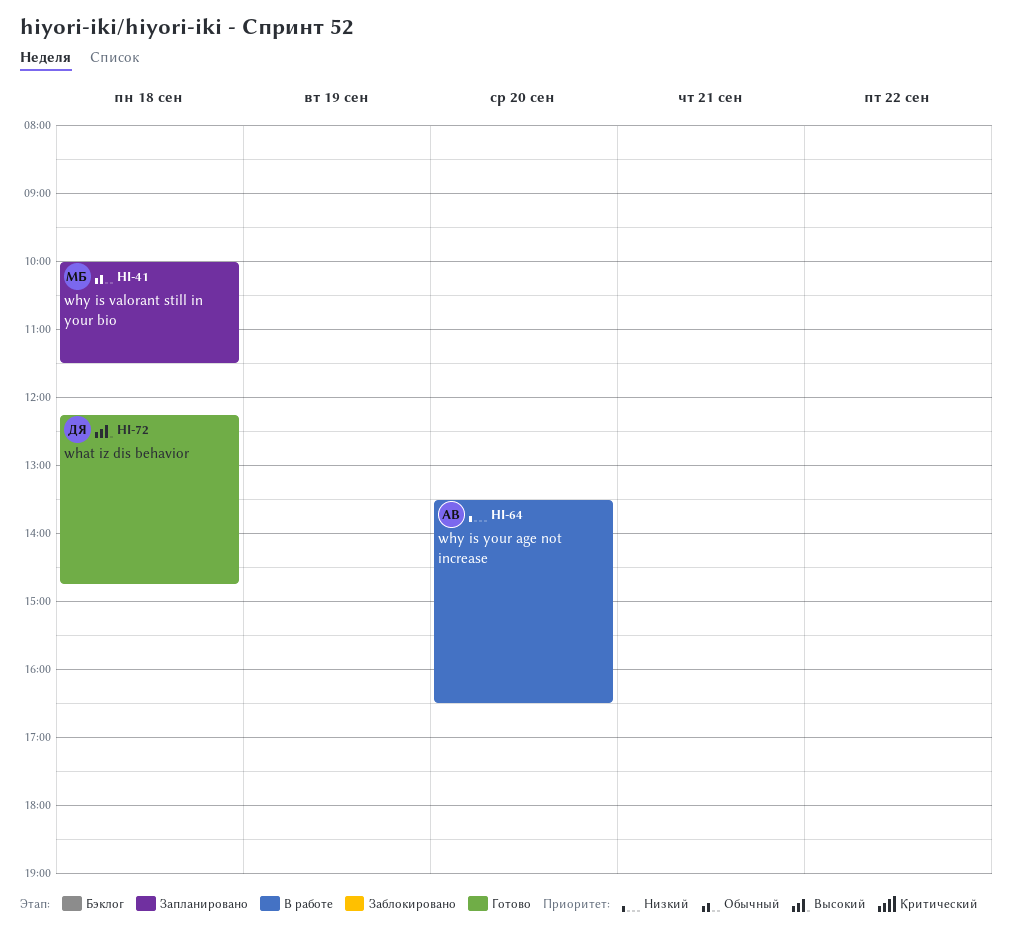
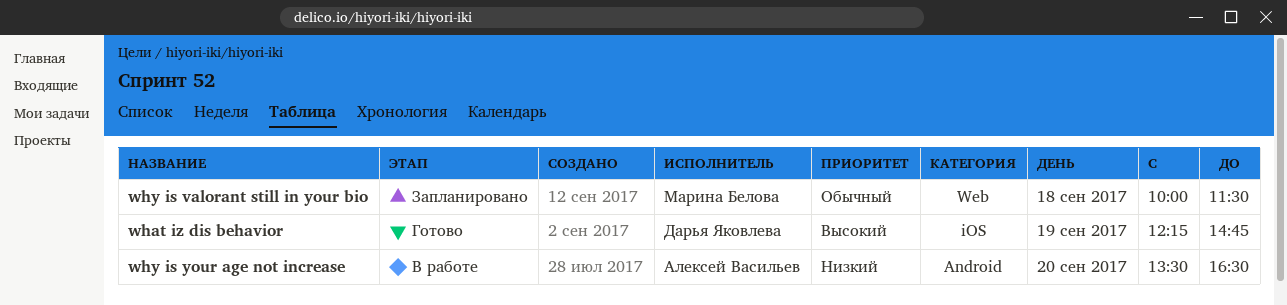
what iz dis behavior, day: Sep 18 -> Sep 19

